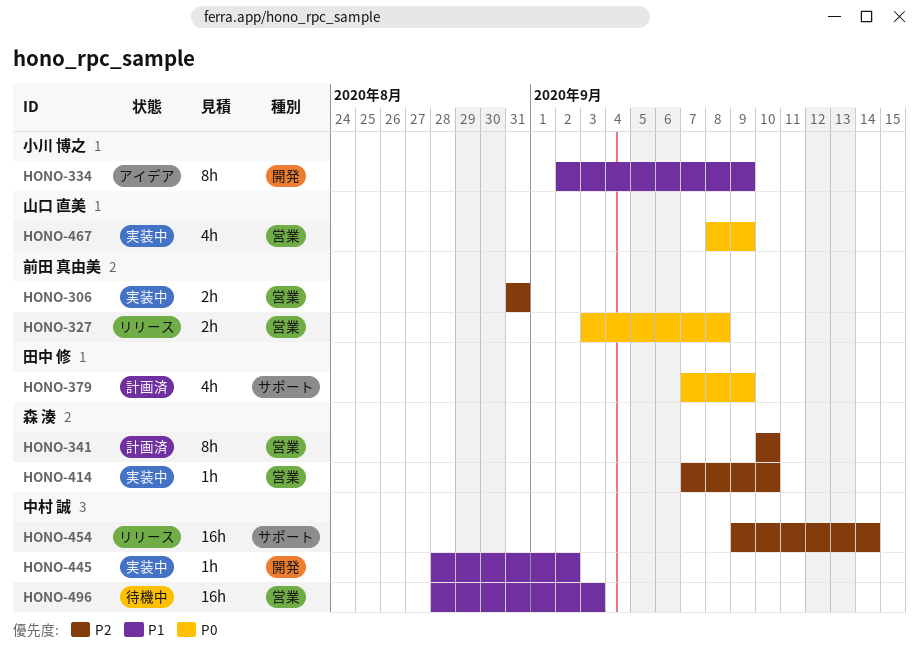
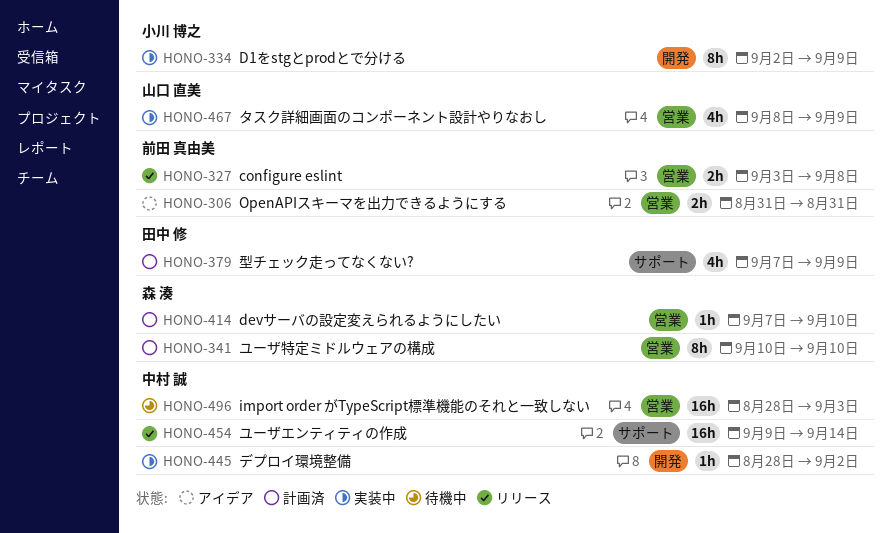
HONO-306, status: 実装中 -> アイデア
HONO-334, status: アイデア -> 実装中
HONO-414, status: 実装中 -> 計画済

